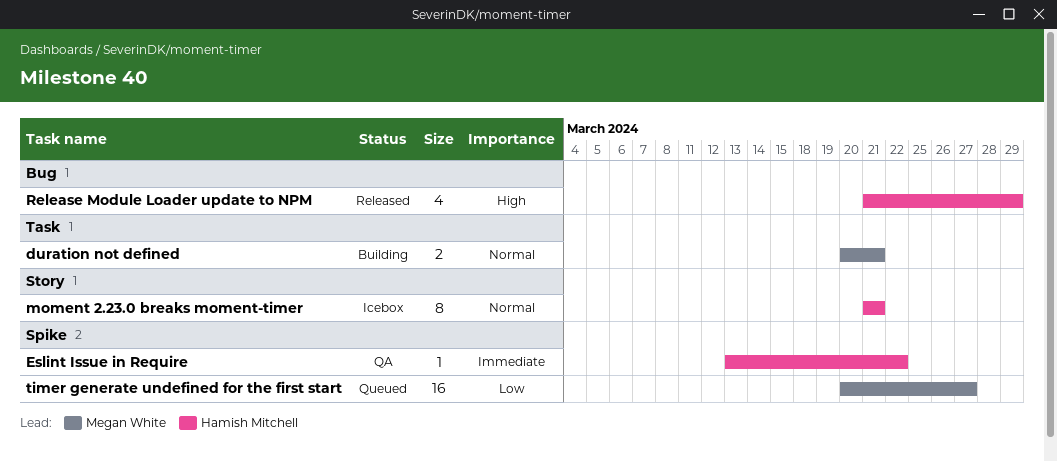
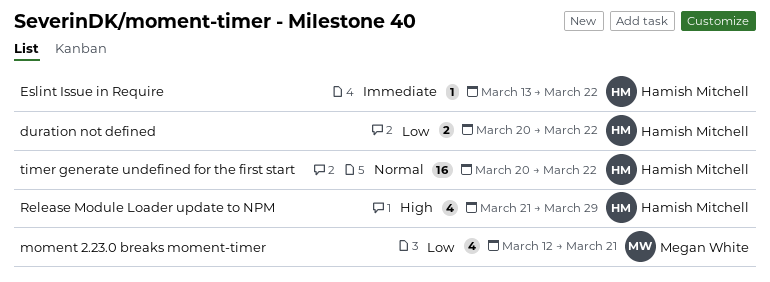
duration not defined, owner: Megan White -> Hamish Mitchell
duration not defined, priority: Normal -> Low
duration not defined, due: Mar 21 -> Mar 22
moment 2.23.0 breaks moment-timer, owner: Hamish Mitchell -> Megan White
moment 2.23.0 breaks moment-timer, priority: Normal -> Low
moment 2.23.0 breaks moment-timer, estimate: 8 -> 4
moment 2.23.0 breaks moment-timer, start: Mar 21 -> Mar 12
timer generate undefined for the first start, owner: Megan White -> Hamish Mitchell
timer generate undefined for the first start, priority: Low -> Normal
timer generate undefined for the first start, due: Mar 27 -> Mar 22

